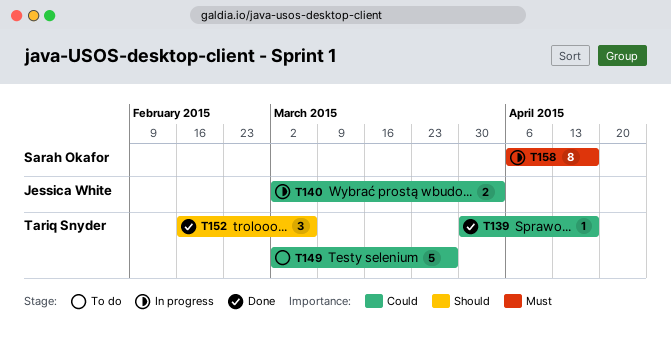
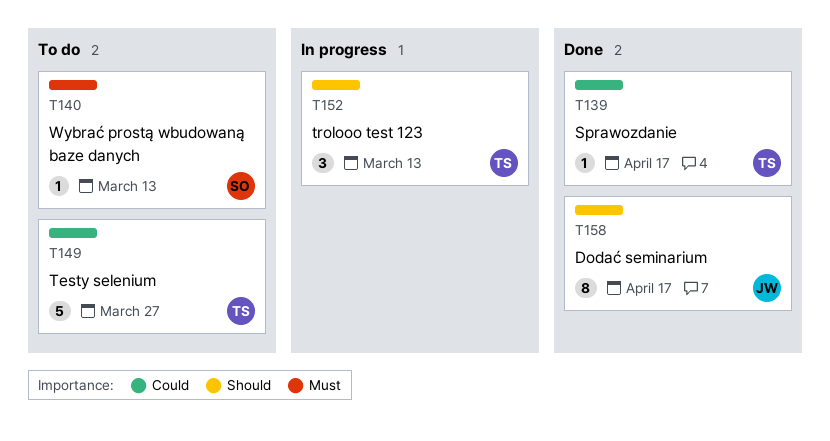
T140, status: In progress -> To do
T140, owner: Jessica White -> Sarah Okafor
T140, priority: Could -> Must
T140, estimate: 2 -> 1
T140, due: Apr 3 -> Mar 13
T152, status: Done -> In progress
T152, due: Mar 6 -> Mar 13
T158, status: In progress -> Done
T158, owner: Sarah Okafor -> Jessica White
T158, priority: Must -> Should

